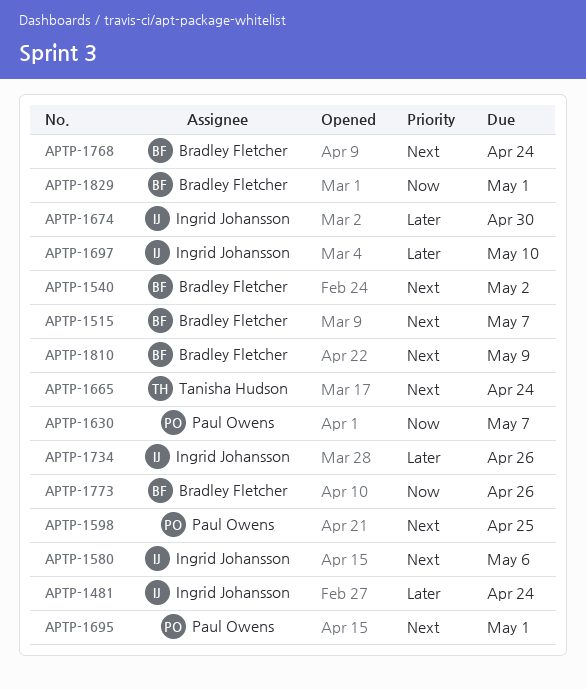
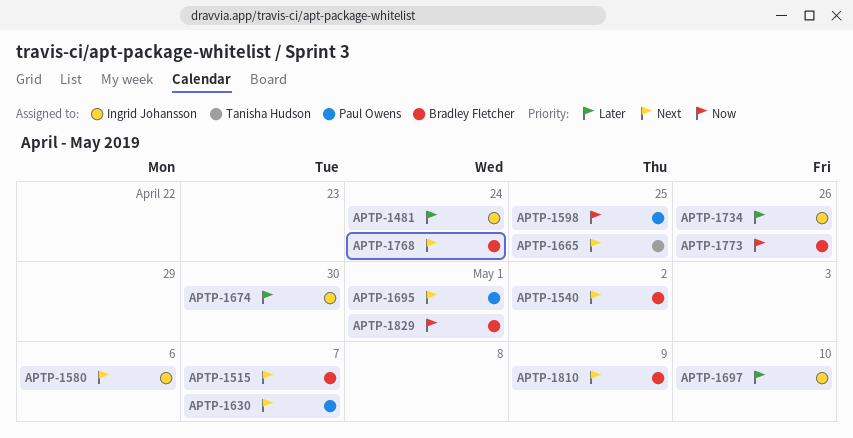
APTP-1598, priority: Next -> Now
APTP-1630, priority: Now -> Next
APTP-1665, due: Apr 24 -> Apr 25

